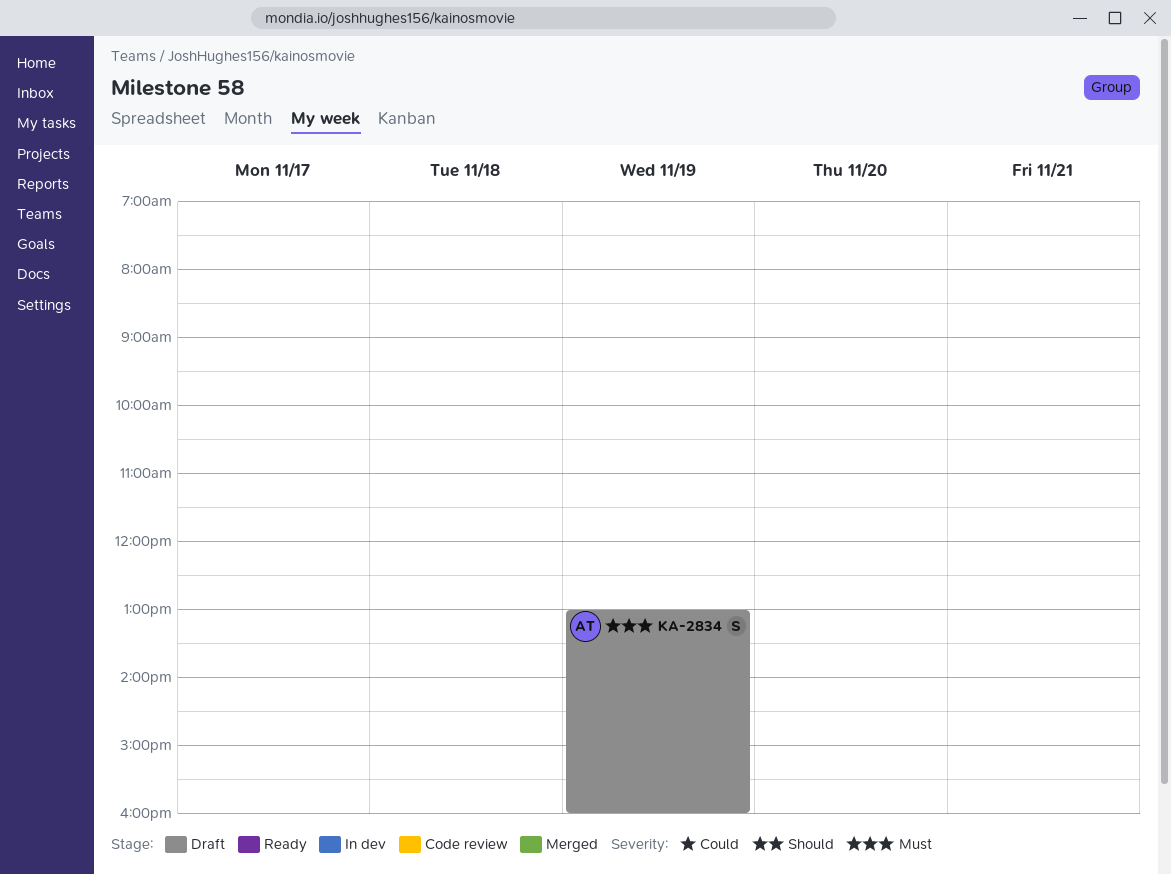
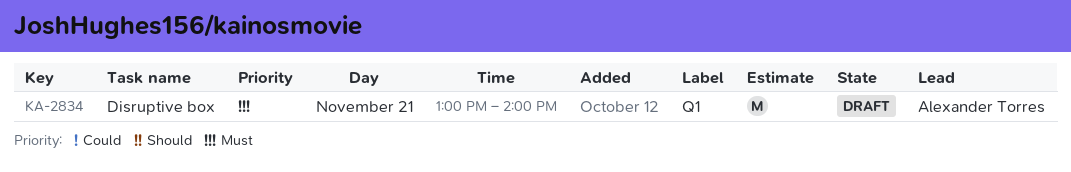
KA-2834, estimate: S -> M
KA-2834, day: Nov 19 -> Nov 21
KA-2834, ends: 16:00 -> 14:00

